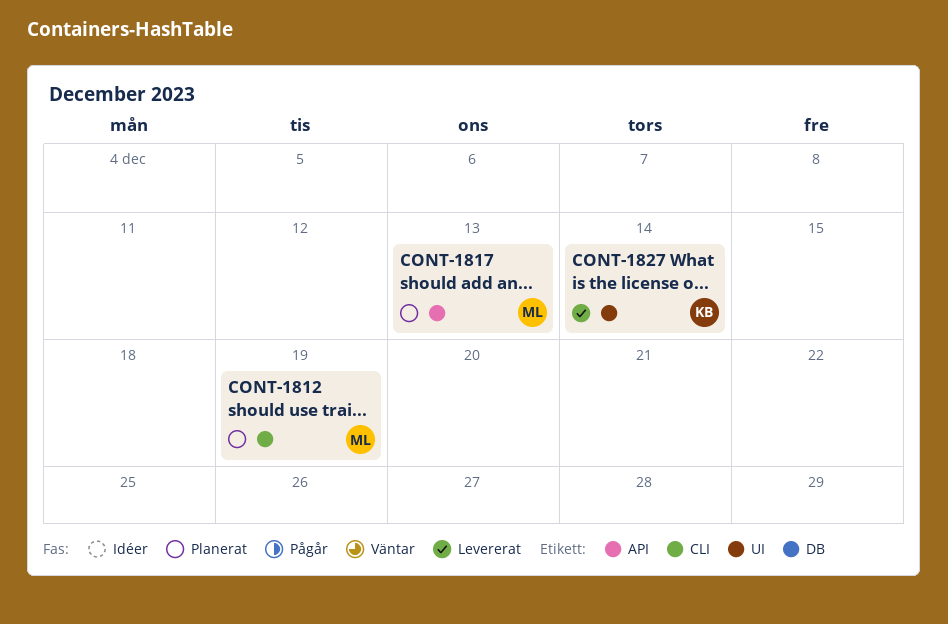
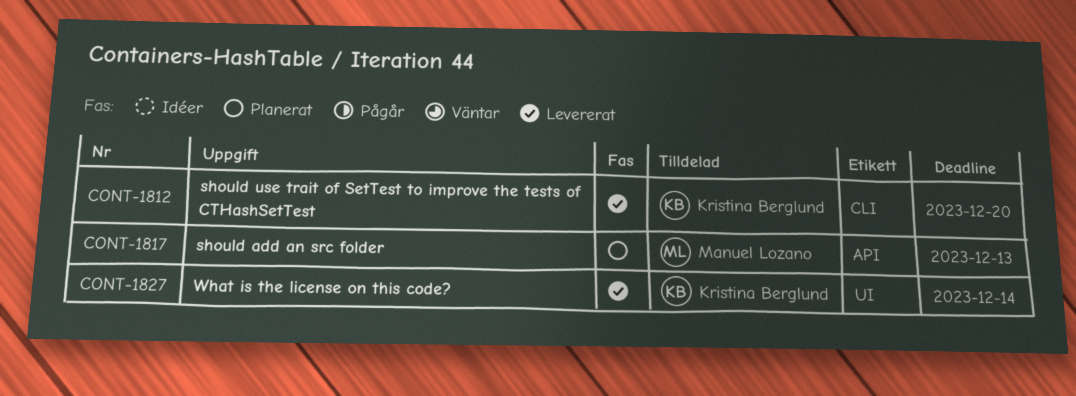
CONT-1812, status: Planerat -> Levererat
CONT-1812, owner: Manuel Lozano -> Kristina Berglund
CONT-1812, due: Dec 19 -> Dec 20

